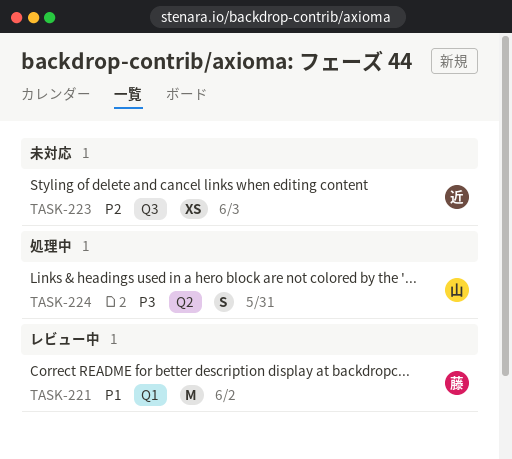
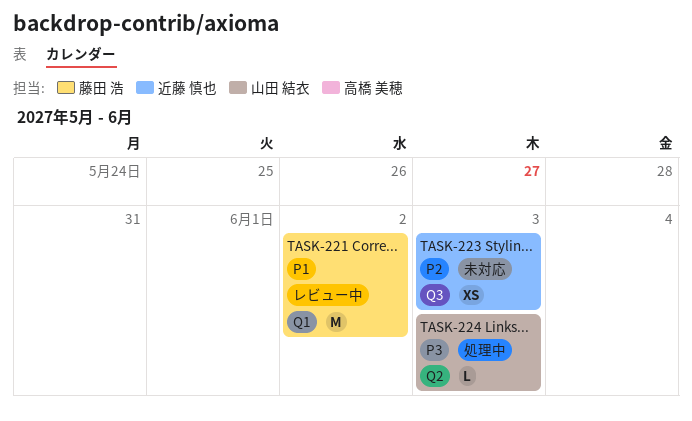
TASK-224, estimate: S -> L
TASK-224, due: May 31 -> Jun 3

